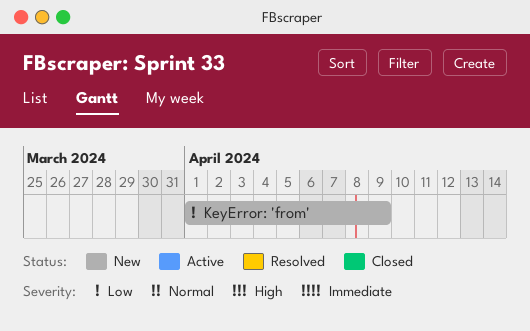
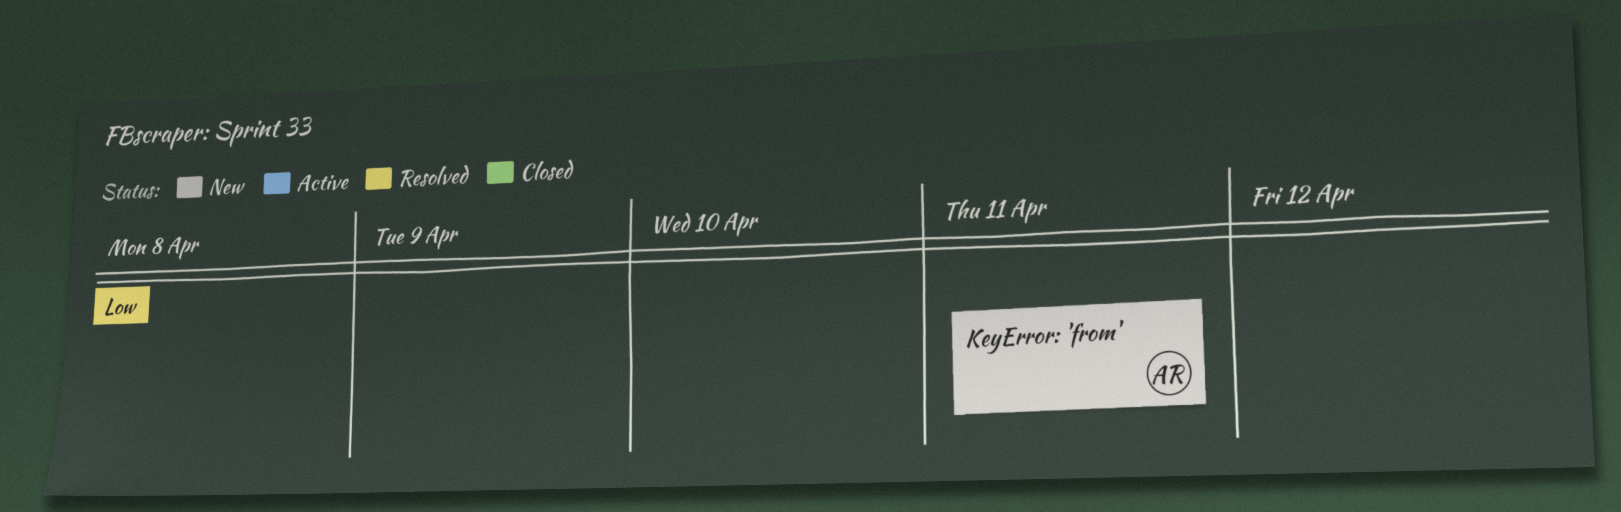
KeyError: 'from', due: Apr 9 -> Apr 11

